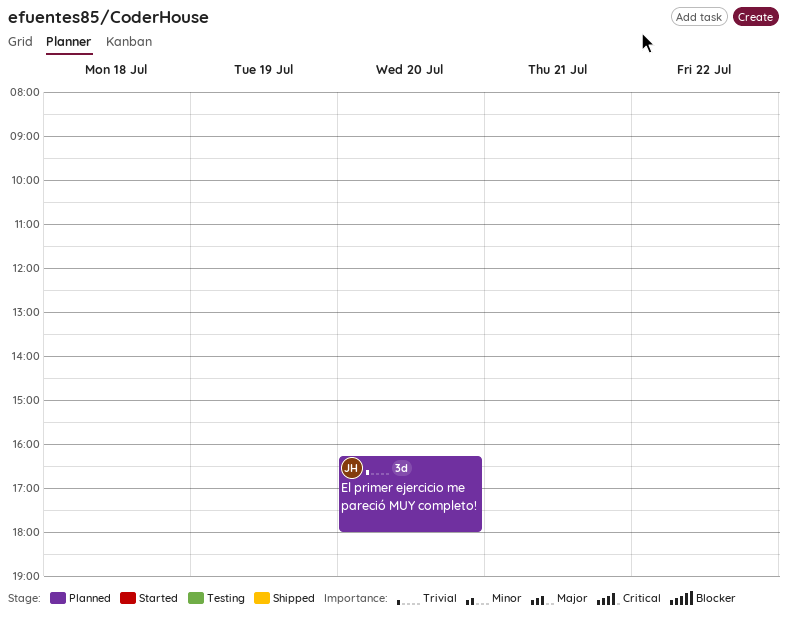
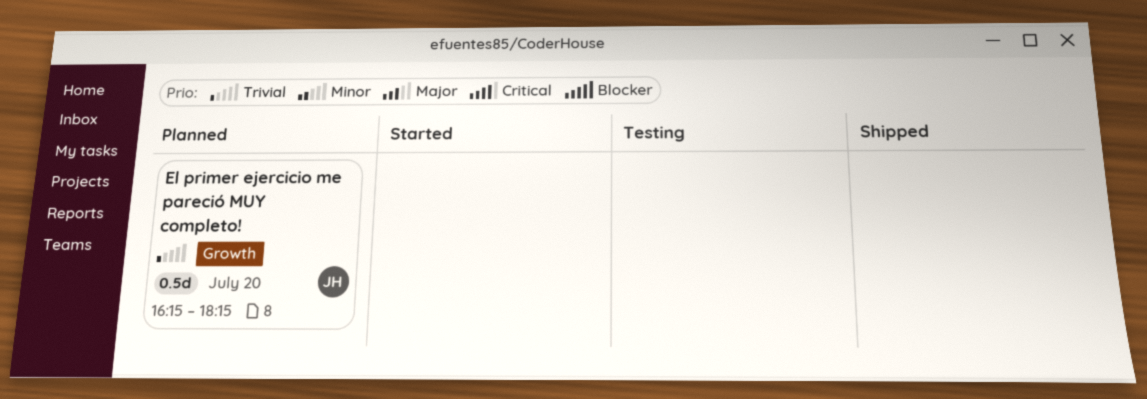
El primer ejercicio me pareció MUY completo!, estimate: 3d -> 0.5d
El primer ejercicio me pareció MUY completo!, ends: 18:00 -> 18:15

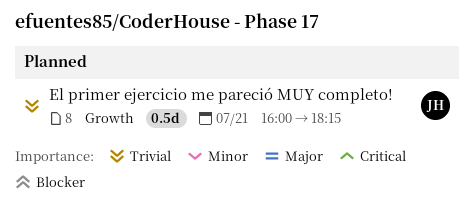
El primer ejercicio me pareció MUY completo!, day: Jul 20 -> Jul 21
El primer ejercicio me pareció MUY completo!, begins: 16:15 -> 16:00

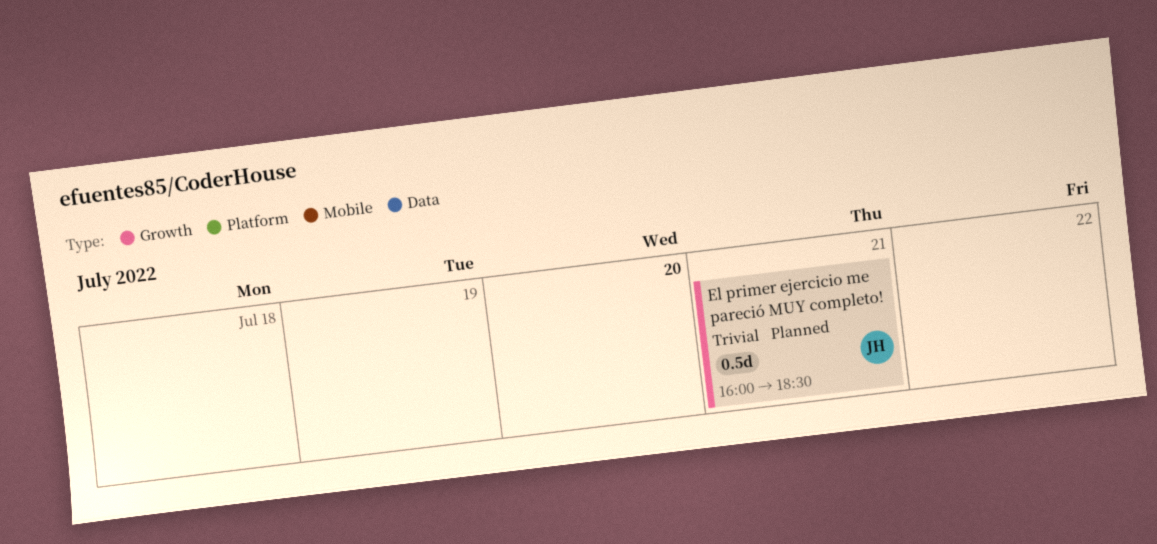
El primer ejercicio me pareció MUY completo!, ends: 18:15 -> 18:30

